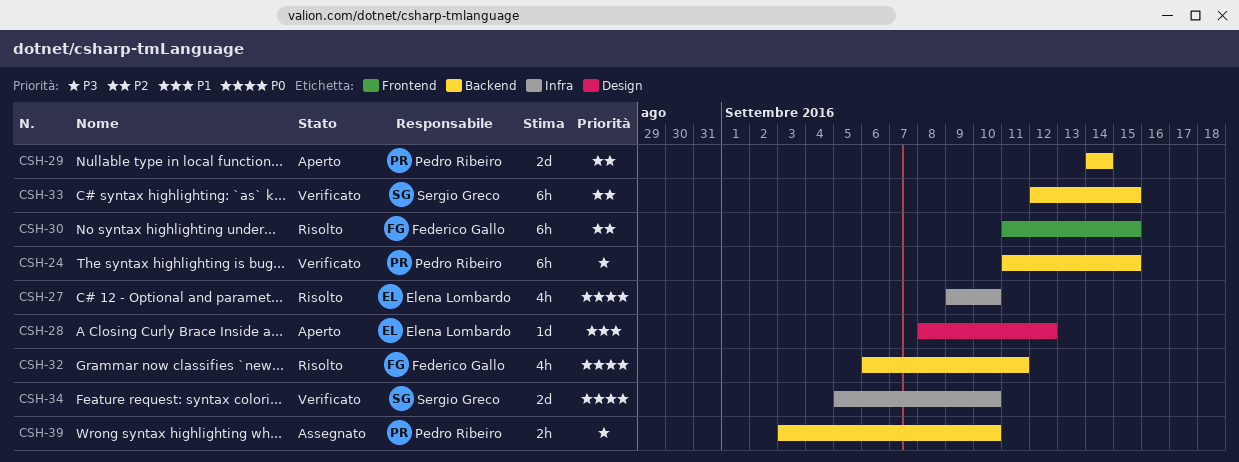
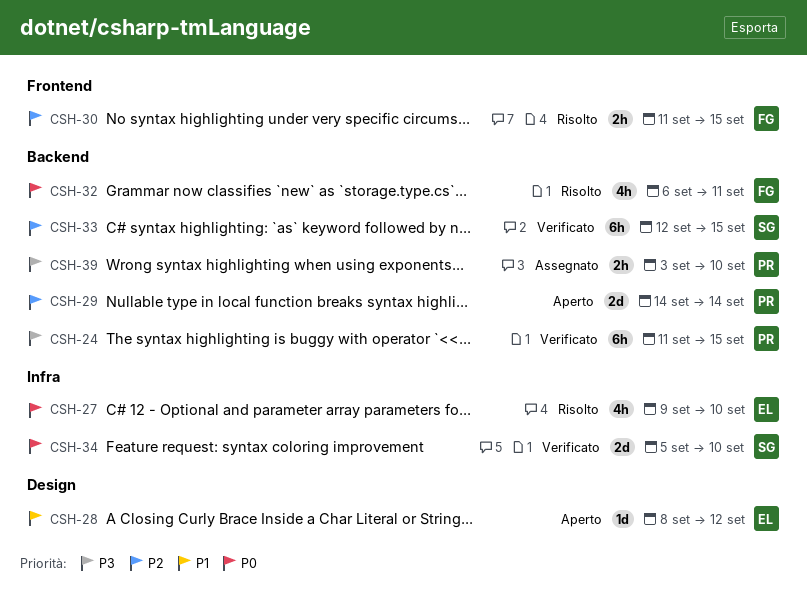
CSH-30, estimate: 6h -> 2h

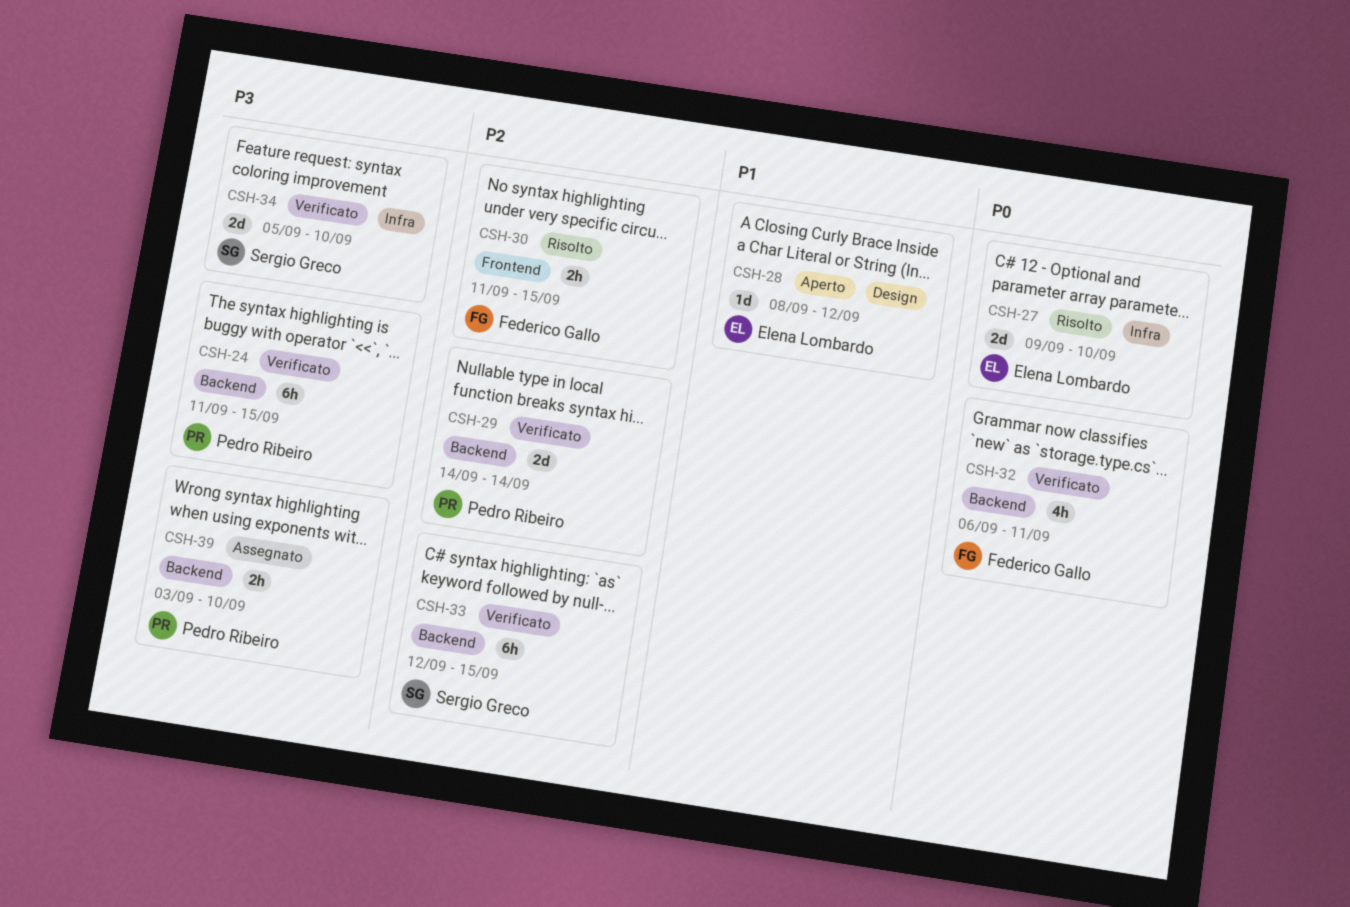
CSH-27, estimate: 4h -> 2d
CSH-29, status: Aperto -> Verificato
CSH-32, status: Risolto -> Verificato
CSH-34, priority: P0 -> P3

